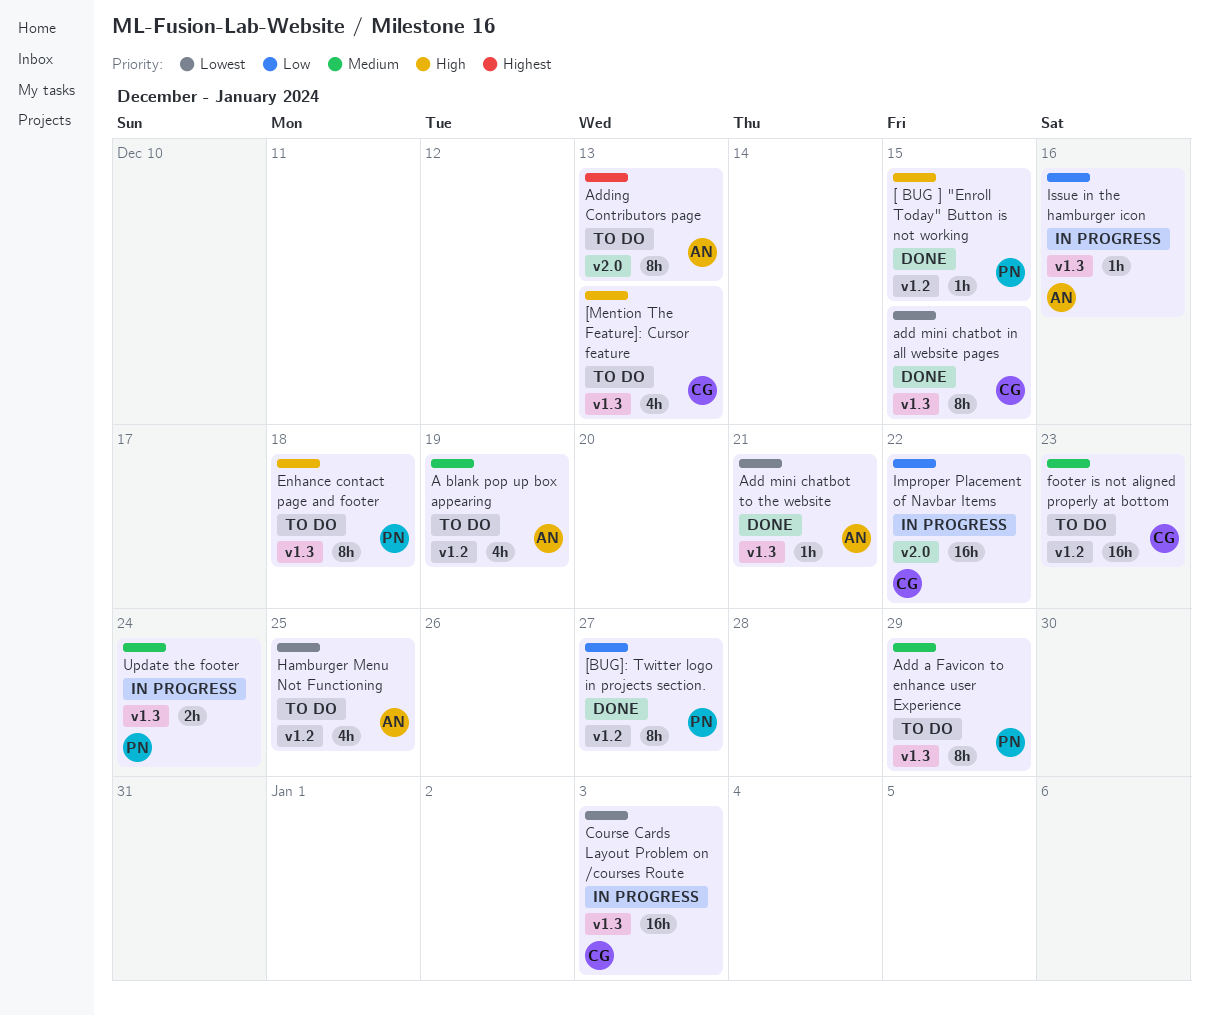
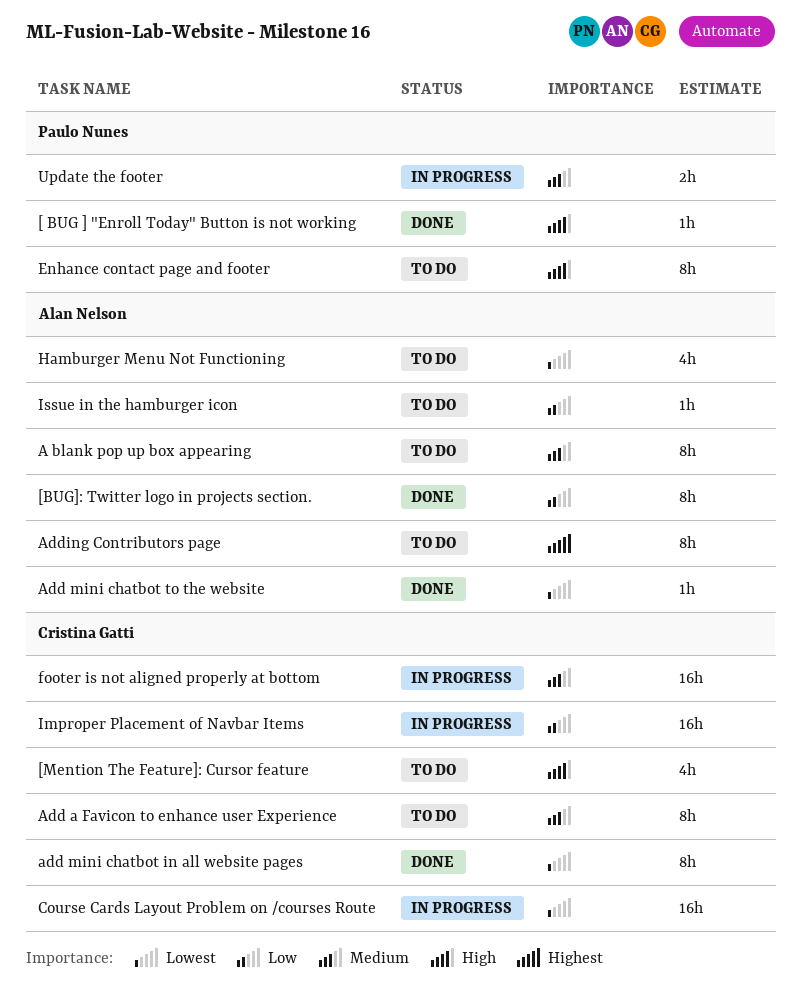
[BUG]: Twitter logo in projects section., owner: Paulo Nunes -> Alan Nelson
A blank pop up box appearing, estimate: 4h -> 8h
Add a Favicon to enhance user Experience, owner: Paulo Nunes -> Cristina Gatti
footer is not aligned properly at bottom, status: To do -> In progress
Issue in the hamburger icon, status: In progress -> To do

